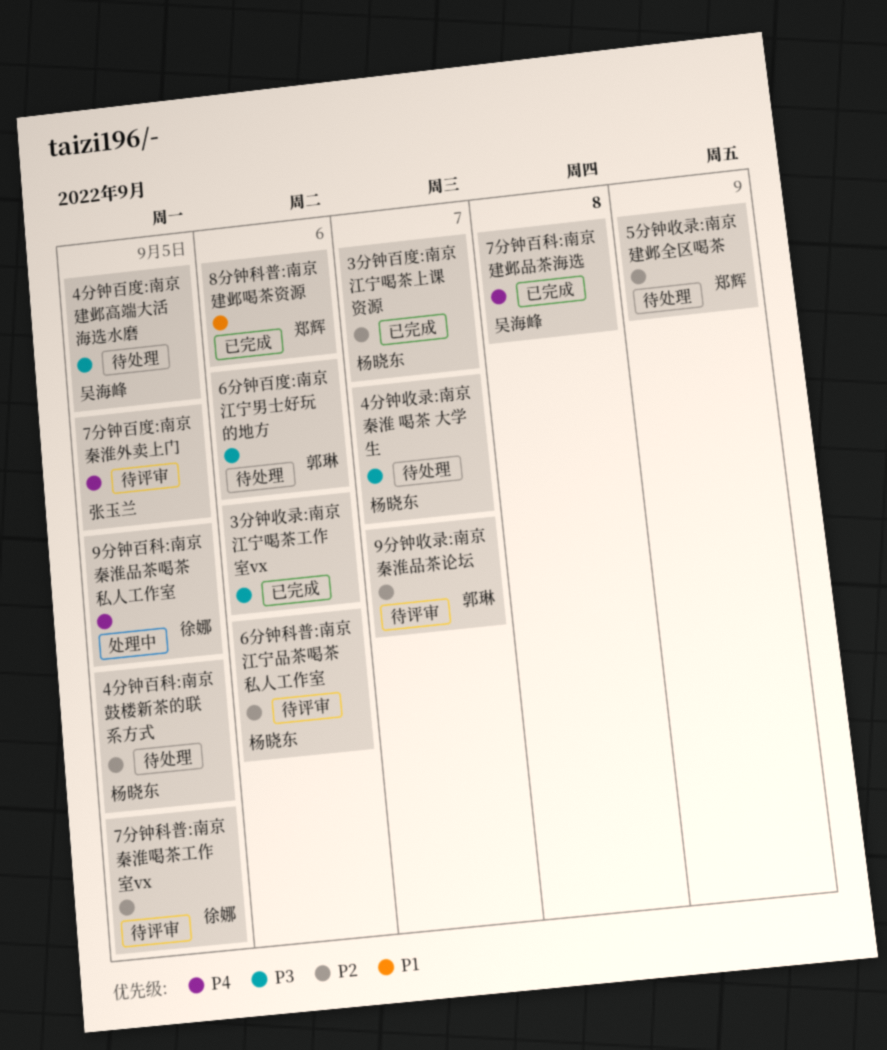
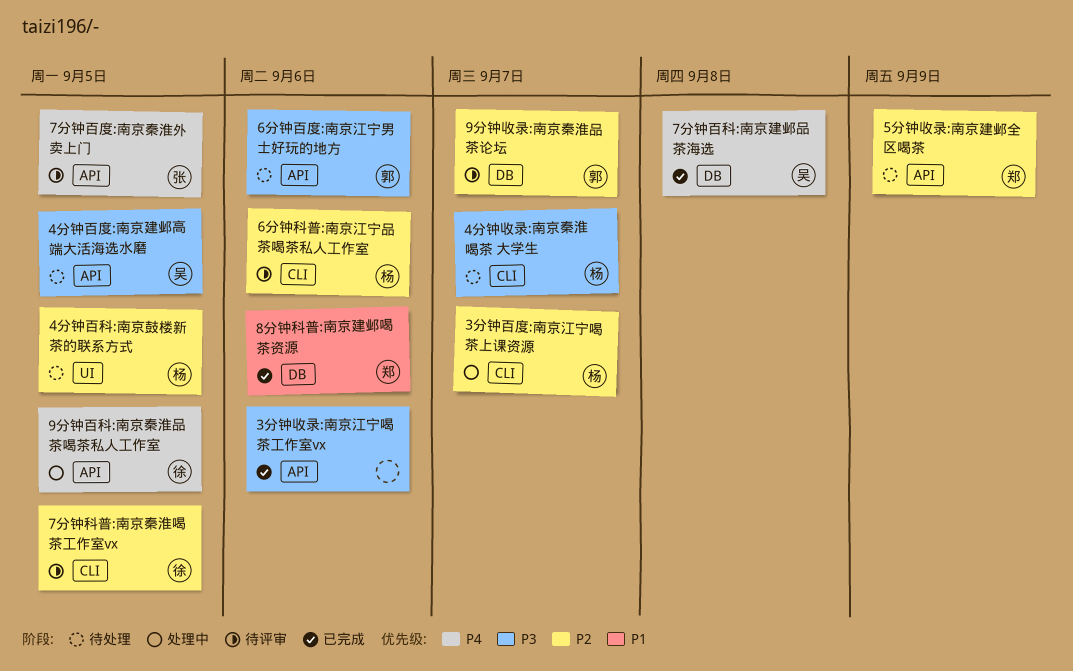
3分钟百度:南京江宁喝茶上课资源, status: 已完成 -> 处理中

